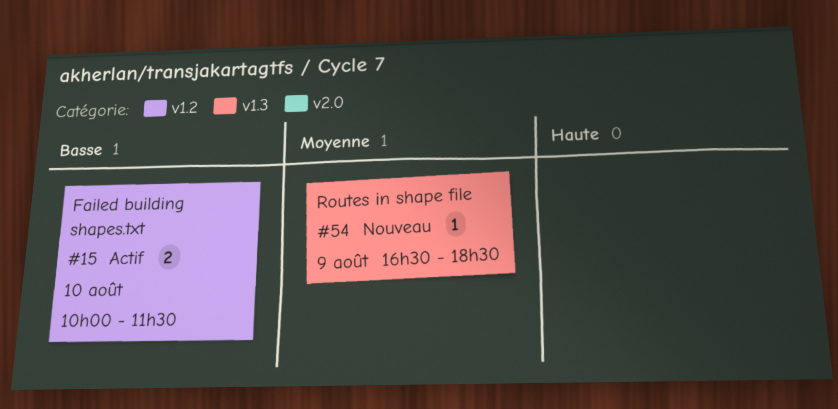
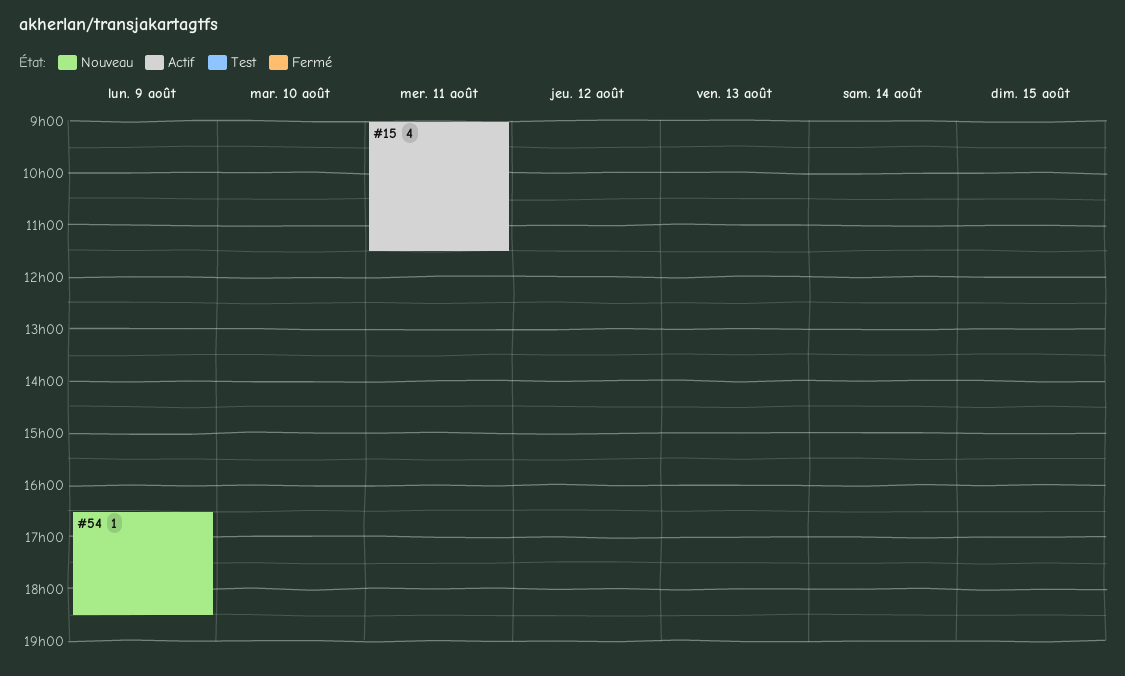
#15, estimate: 2 -> 4
#15, day: Aug 10 -> Aug 11
#15, begins: 10:00 -> 09:00

